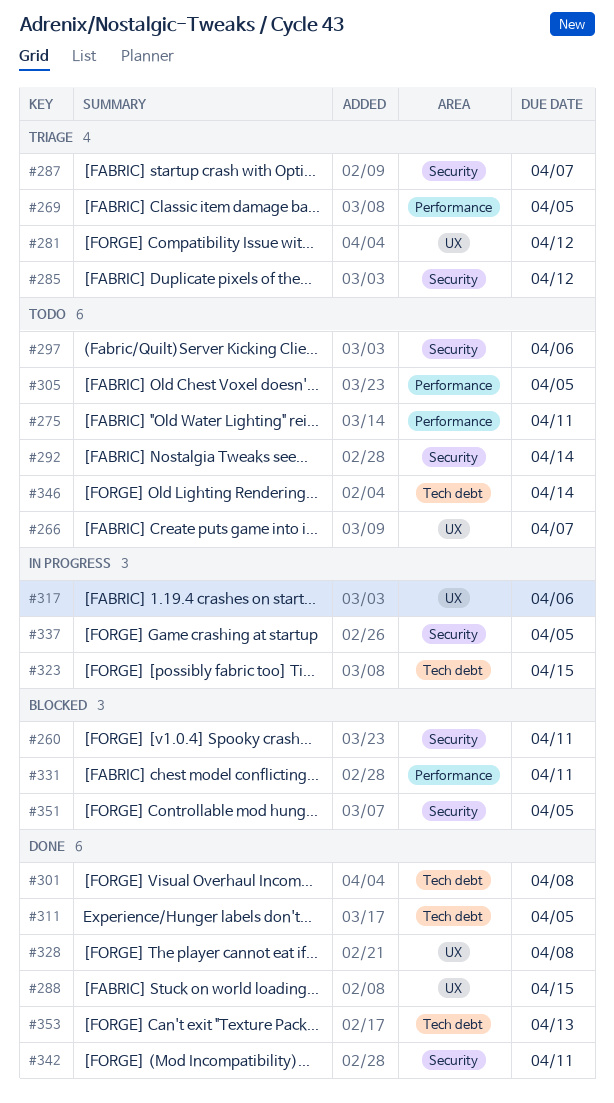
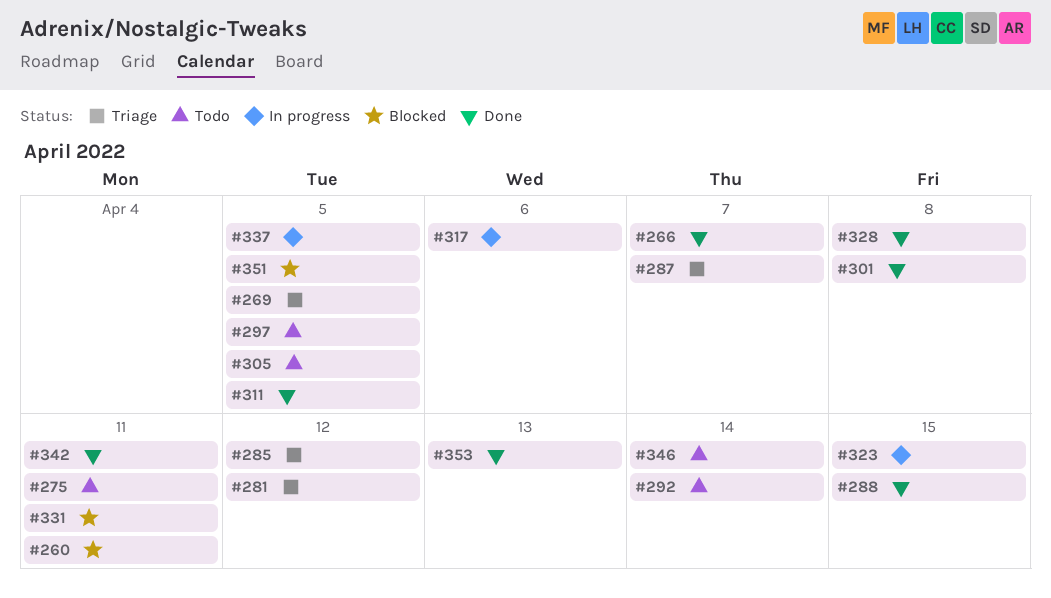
#266, status: Todo -> Done
#297, due: Apr 6 -> Apr 5

